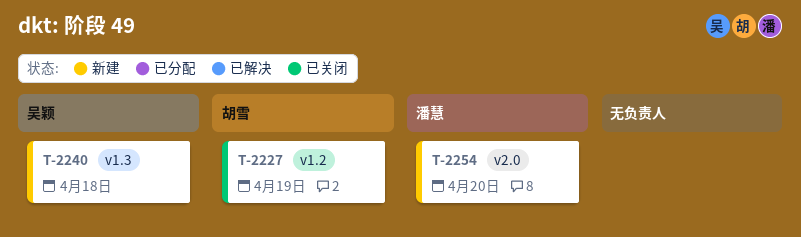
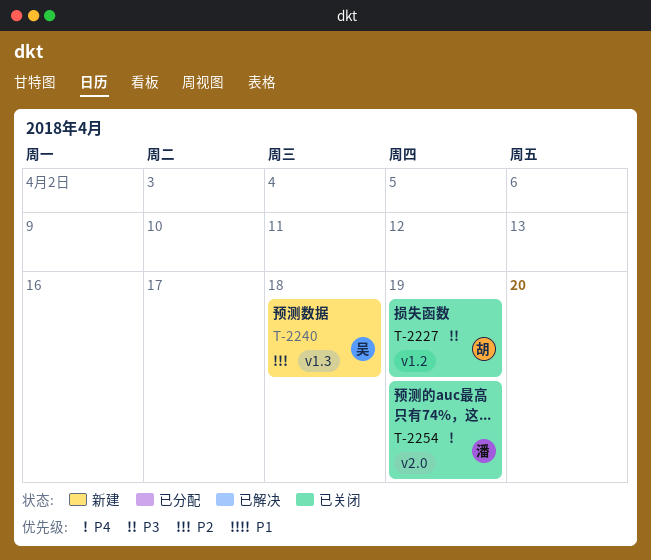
T-2254, status: 新建 -> 已关闭
T-2254, due: Apr 20 -> Apr 19

